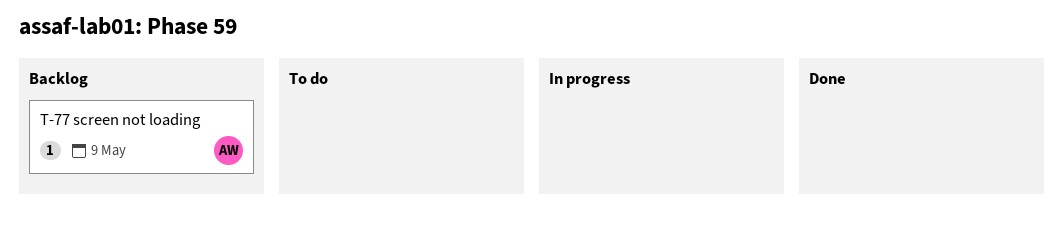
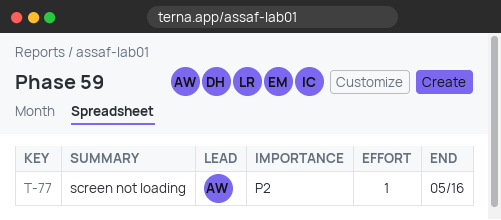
T-77, due: May 9 -> May 16

